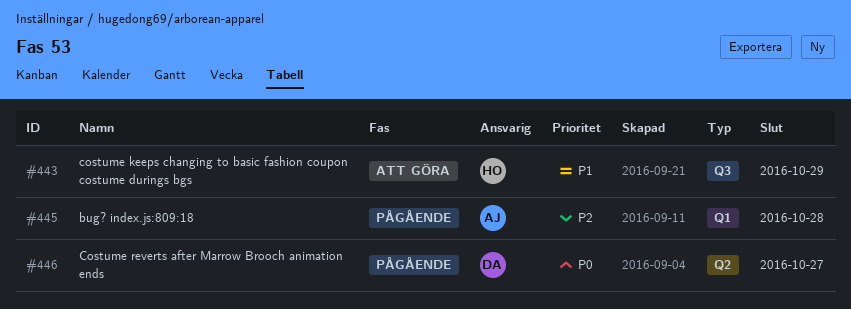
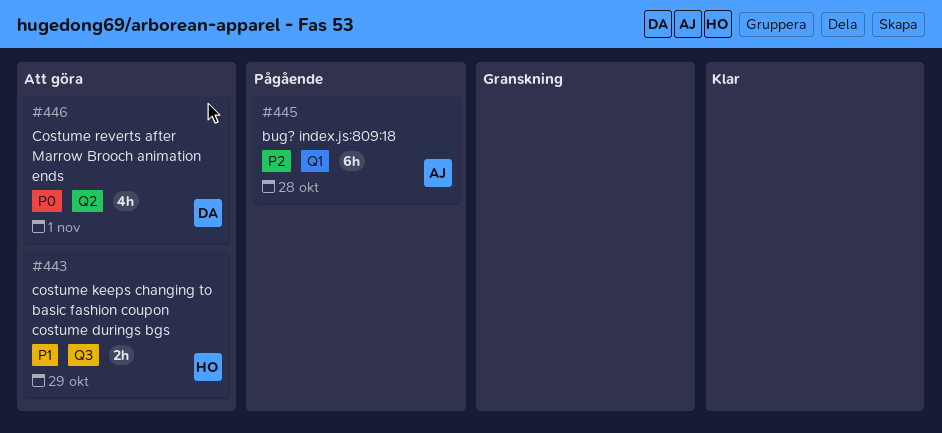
#446, status: Pågående -> Att göra
#446, due: Oct 27 -> Nov 1

